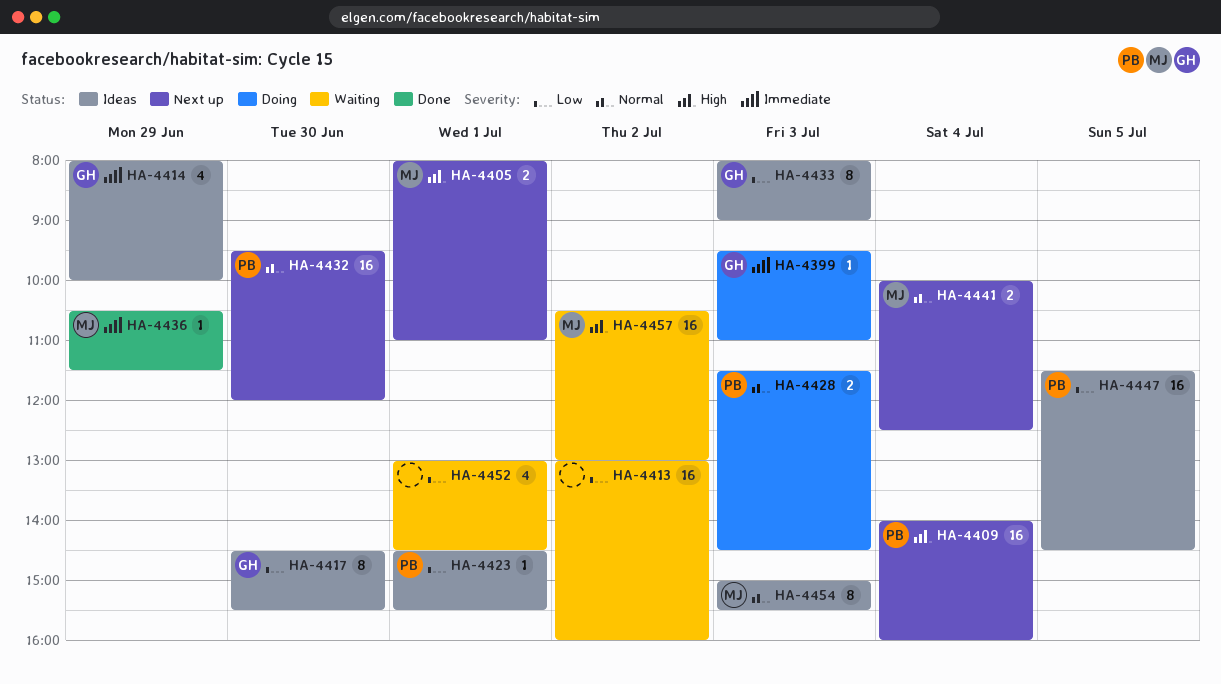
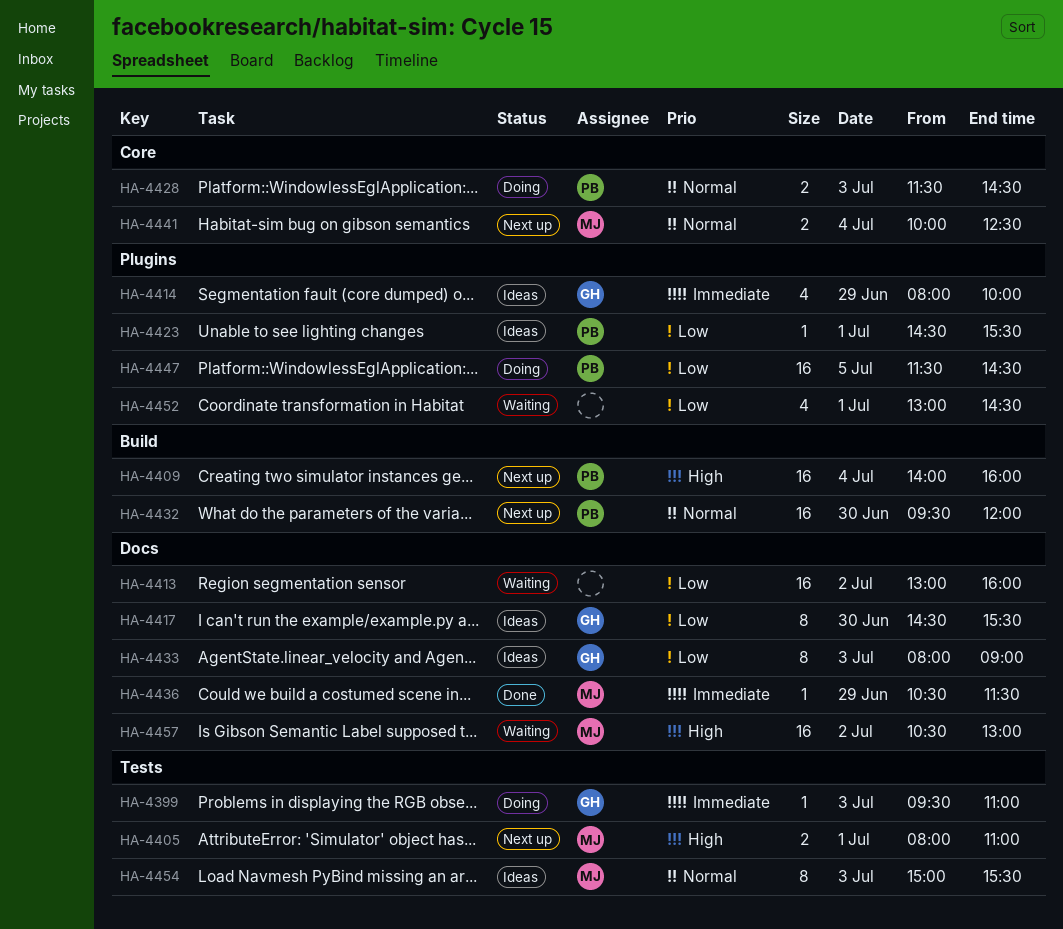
HA-4447, status: Ideas -> Doing

